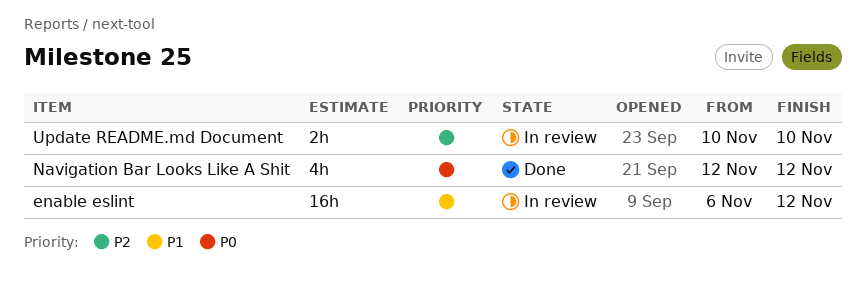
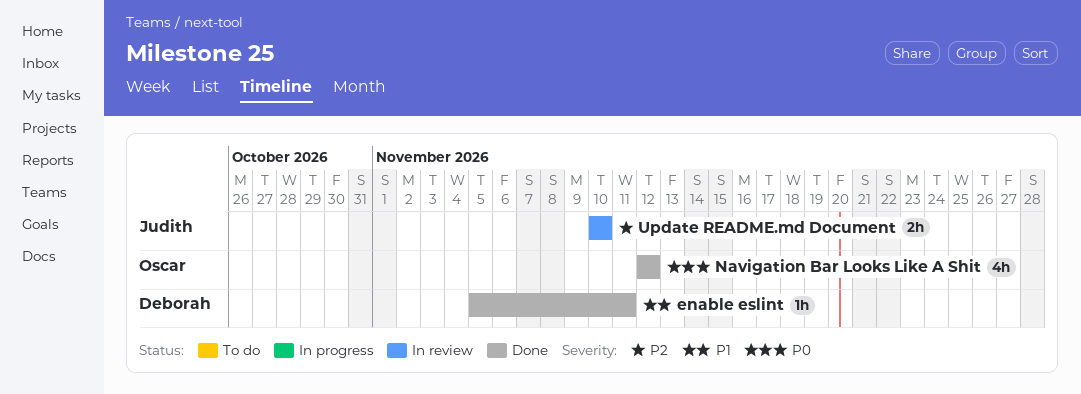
enable eslint, status: In review -> Done
enable eslint, estimate: 16h -> 1h
enable eslint, start: Nov 6 -> Nov 5
enable eslint, due: Nov 12 -> Nov 11

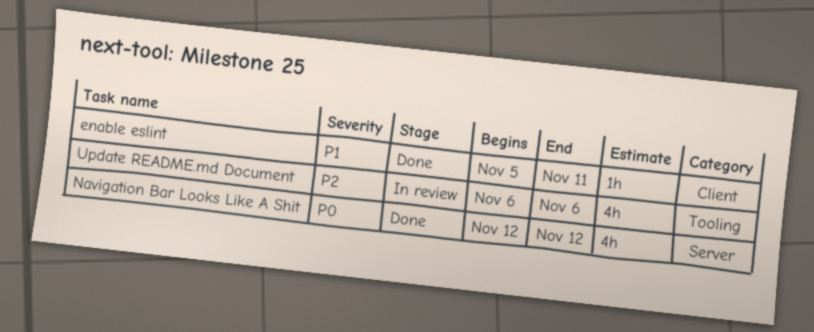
Update README.md Document, estimate: 2h -> 4h
Update README.md Document, start: Nov 10 -> Nov 6
Update README.md Document, due: Nov 10 -> Nov 6

